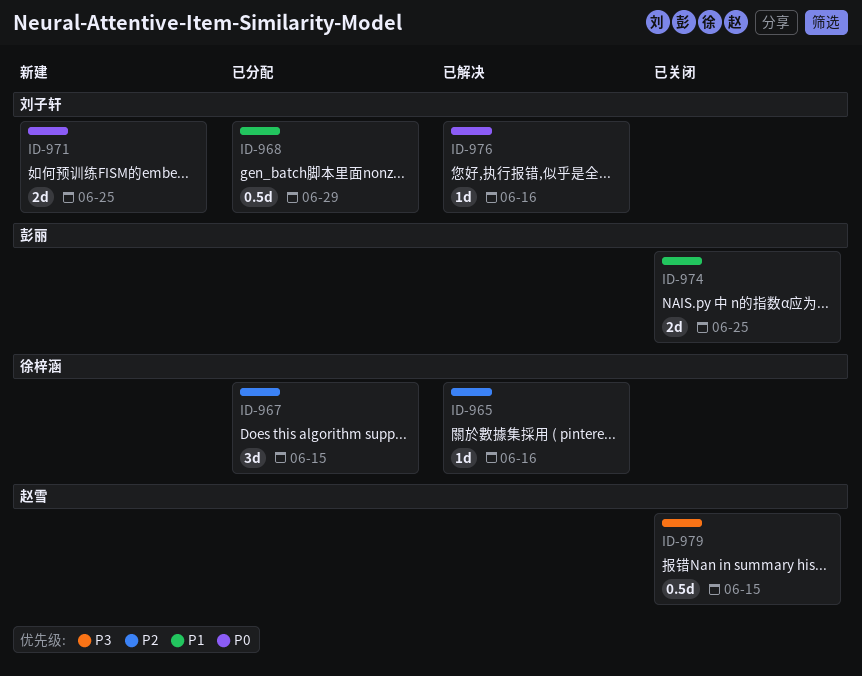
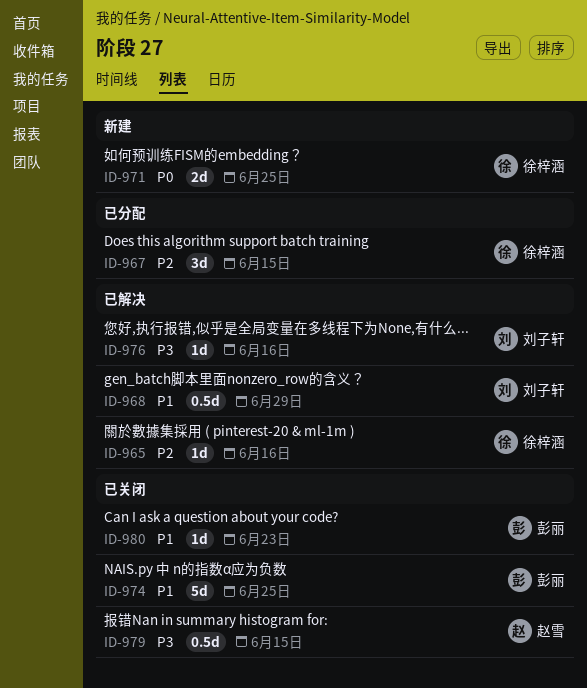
ID-968, status: 已分配 -> 已解决
ID-971, owner: 刘子轩 -> 徐梓涵
ID-974, estimate: 2d -> 5d
ID-976, priority: P0 -> P3
ID-980: none -> present

